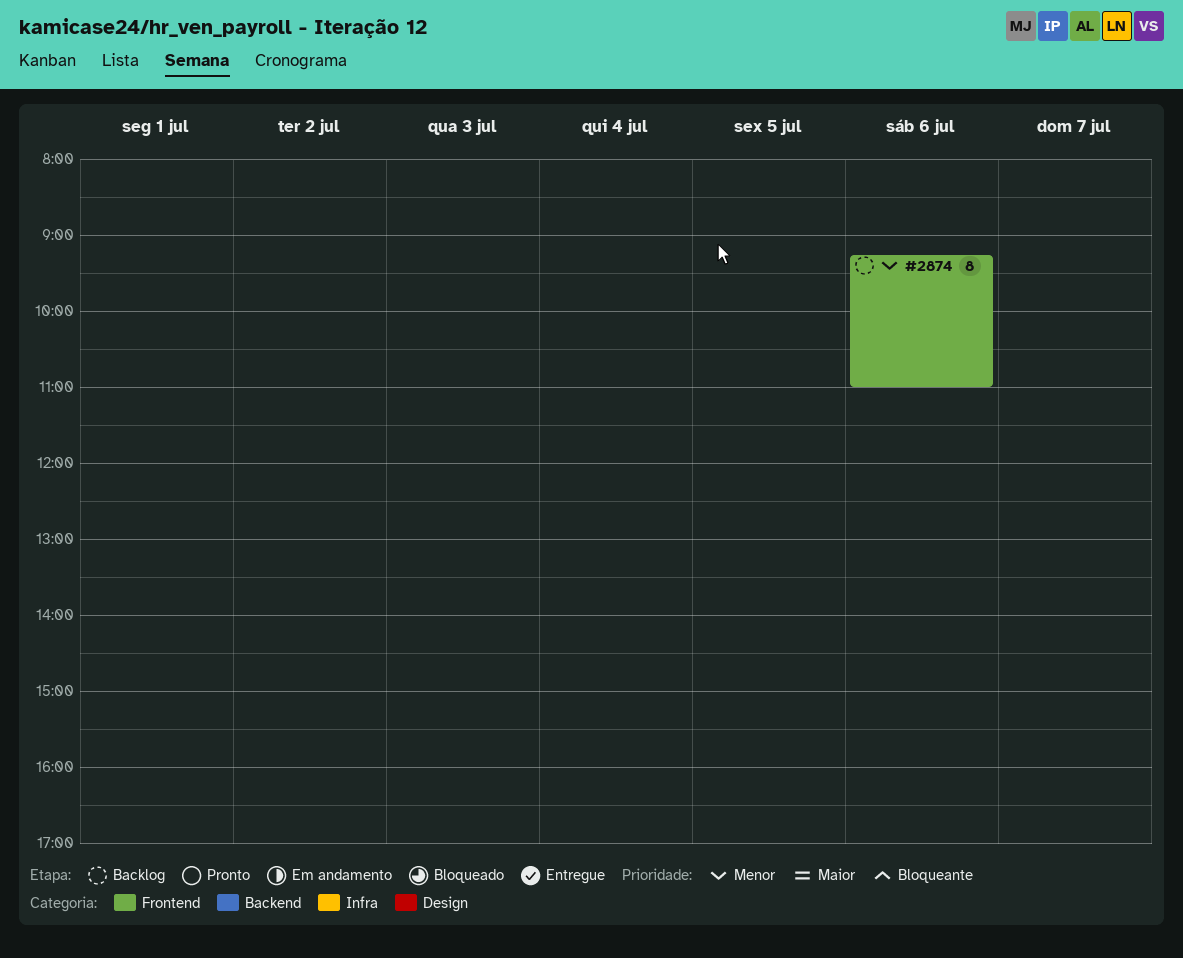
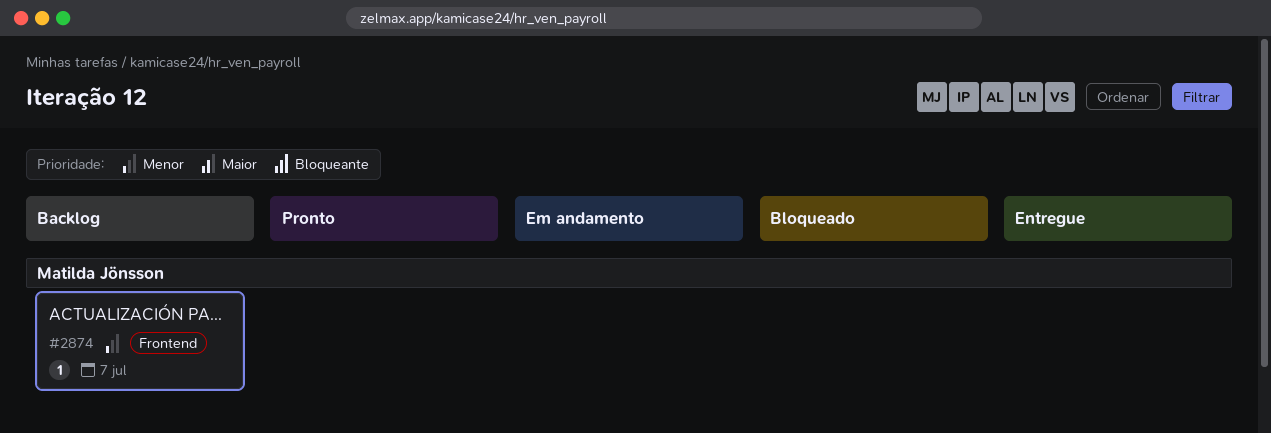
#2874, estimate: 8 -> 1
#2874, day: Jul 6 -> Jul 7

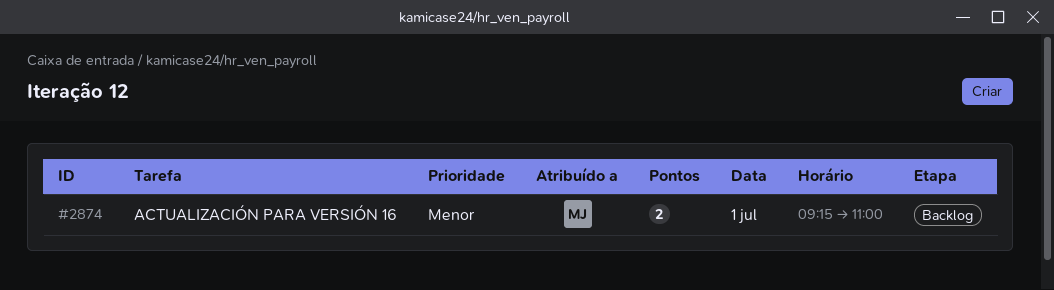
#2874, estimate: 1 -> 2
#2874, day: Jul 7 -> Jul 1

